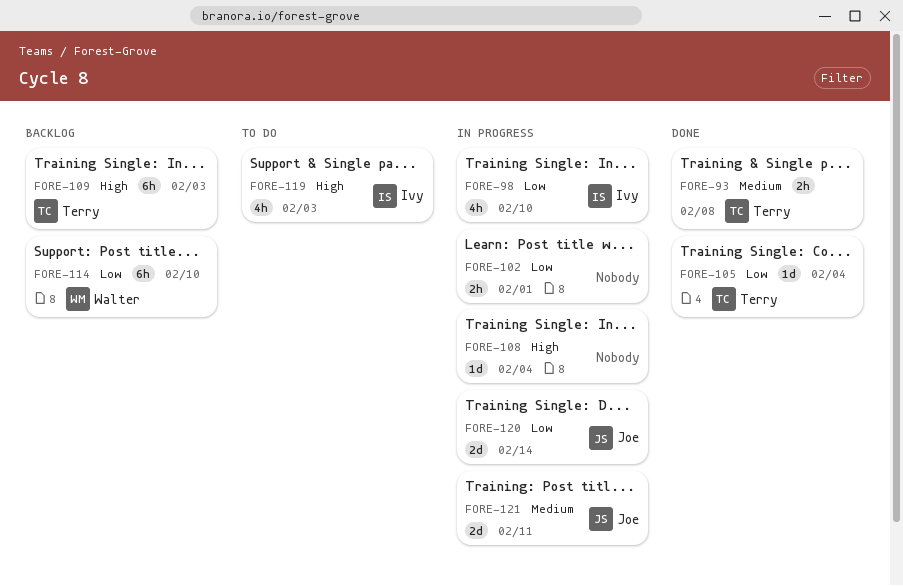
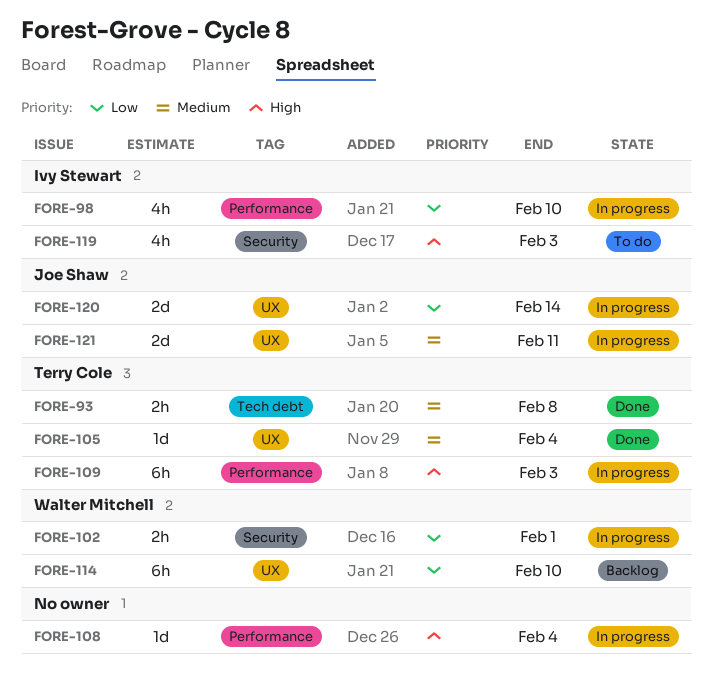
FORE-102, owner: none -> Walter Mitchell
FORE-105, priority: Low -> Medium
FORE-109, status: Backlog -> In progress

